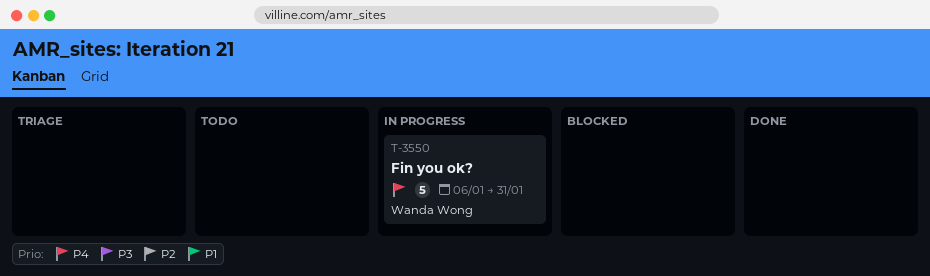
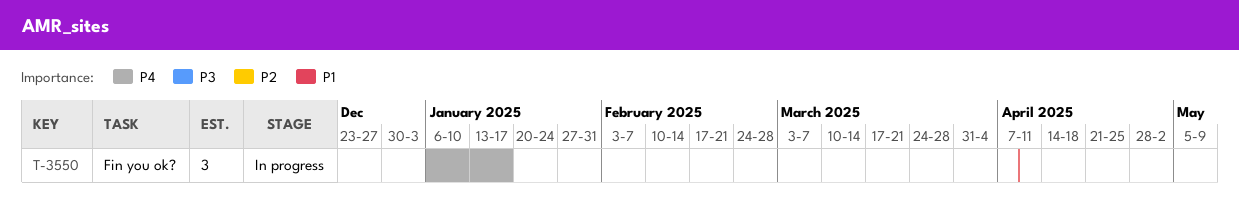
T-3550, estimate: 5 -> 3
T-3550, due: Jan 31 -> Jan 17

